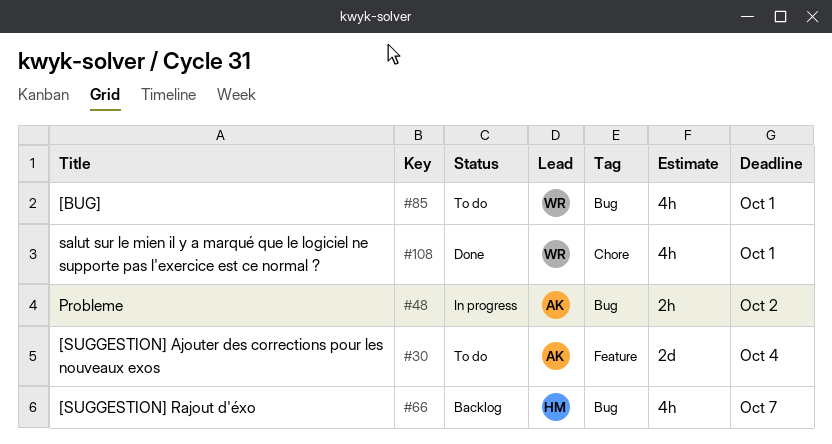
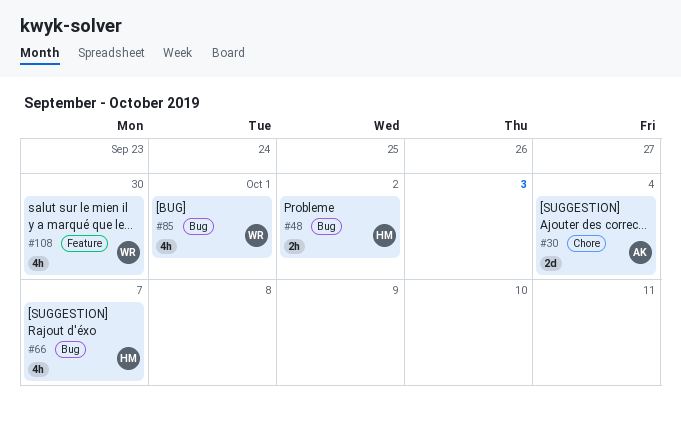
#30, label: Feature -> Chore
#48, owner: AK -> HM
#108, label: Chore -> Feature
#108, due: Oct 1 -> Sep 30

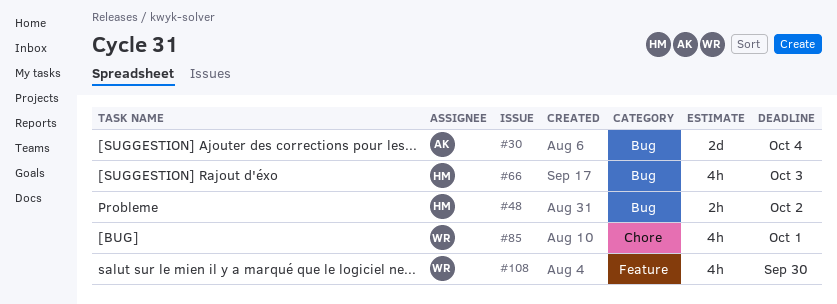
#30, label: Chore -> Bug
#66, due: Oct 7 -> Oct 3
#85, label: Bug -> Chore

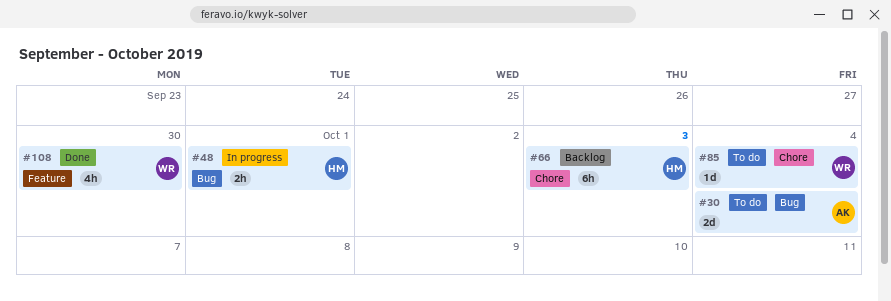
#48, due: Oct 2 -> Oct 1
#66, label: Bug -> Chore
#66, estimate: 4h -> 6h
#85, estimate: 4h -> 1d
#85, due: Oct 1 -> Oct 4

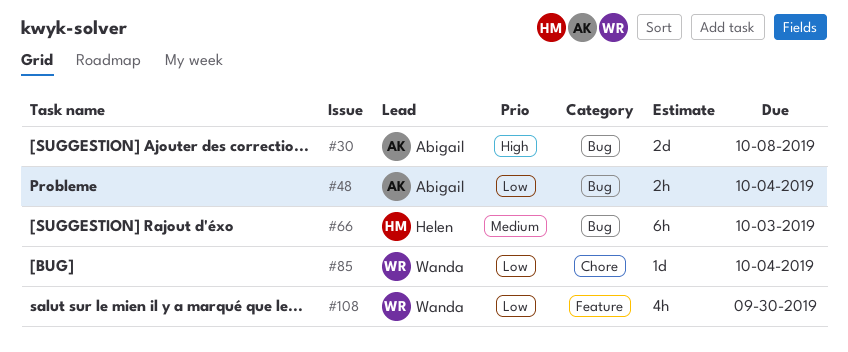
#30, due: Oct 4 -> Oct 8
#48, owner: Helen -> Abigail
#48, due: Oct 1 -> Oct 4
#66, label: Chore -> Bug

